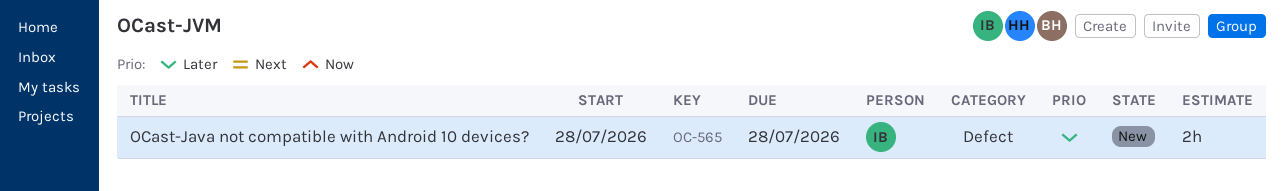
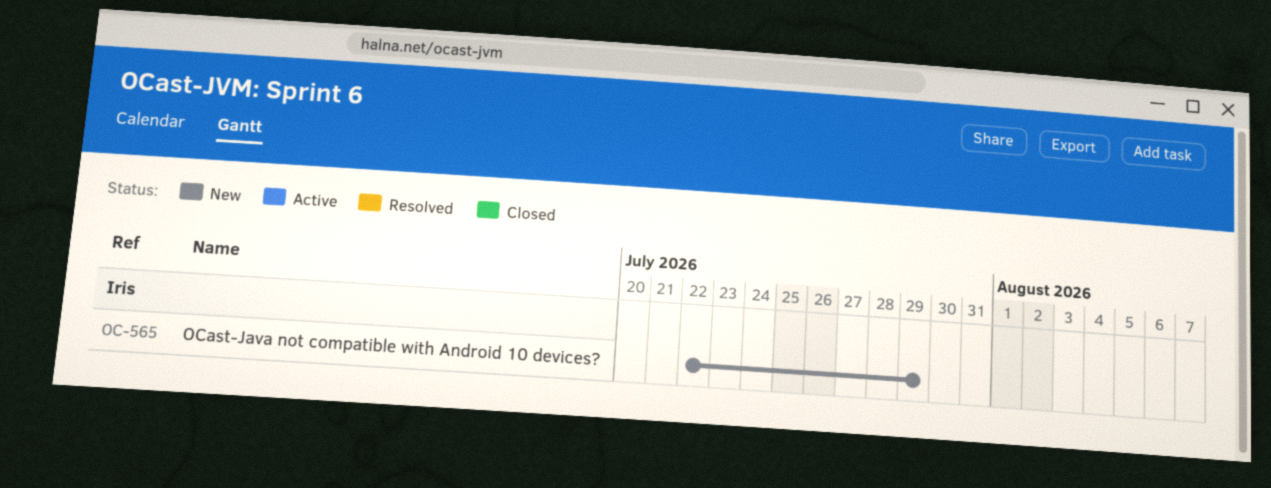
OC-565, start: Jul 28 -> Jul 22
OC-565, due: Jul 28 -> Jul 29

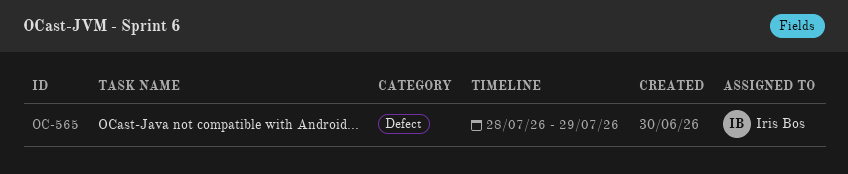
OC-565, start: Jul 22 -> Jul 28

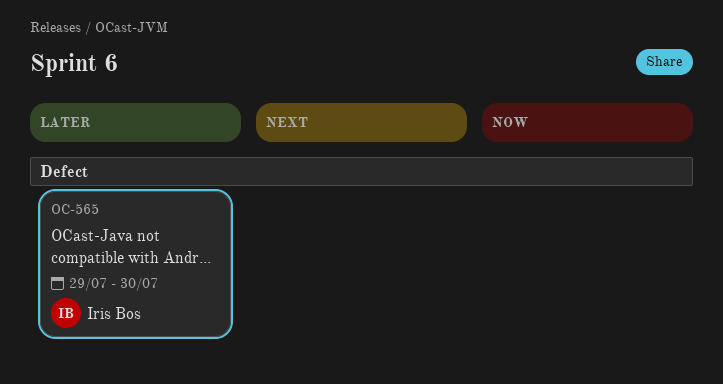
OC-565, start: Jul 28 -> Jul 29
OC-565, due: Jul 29 -> Jul 30

